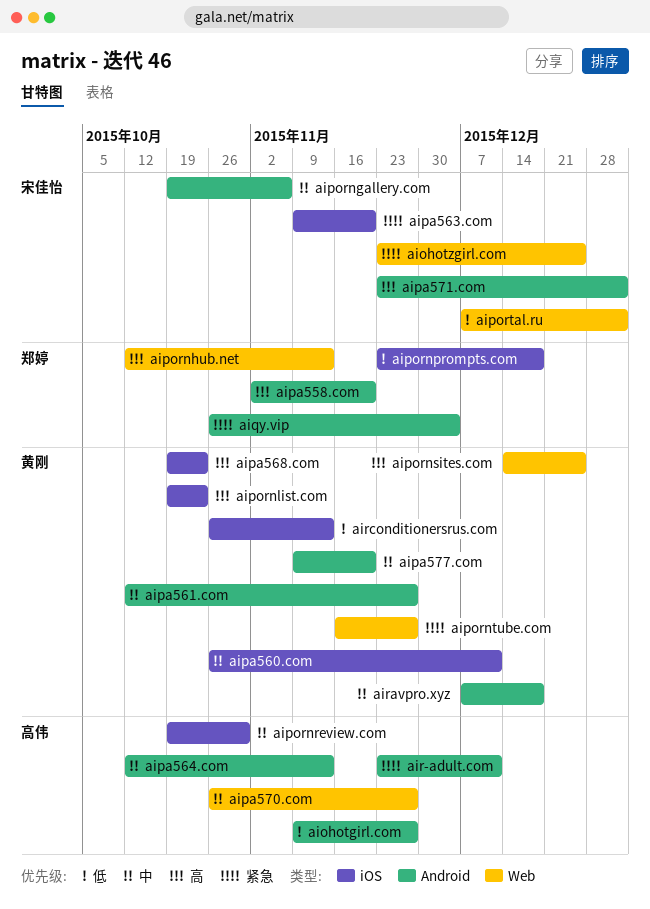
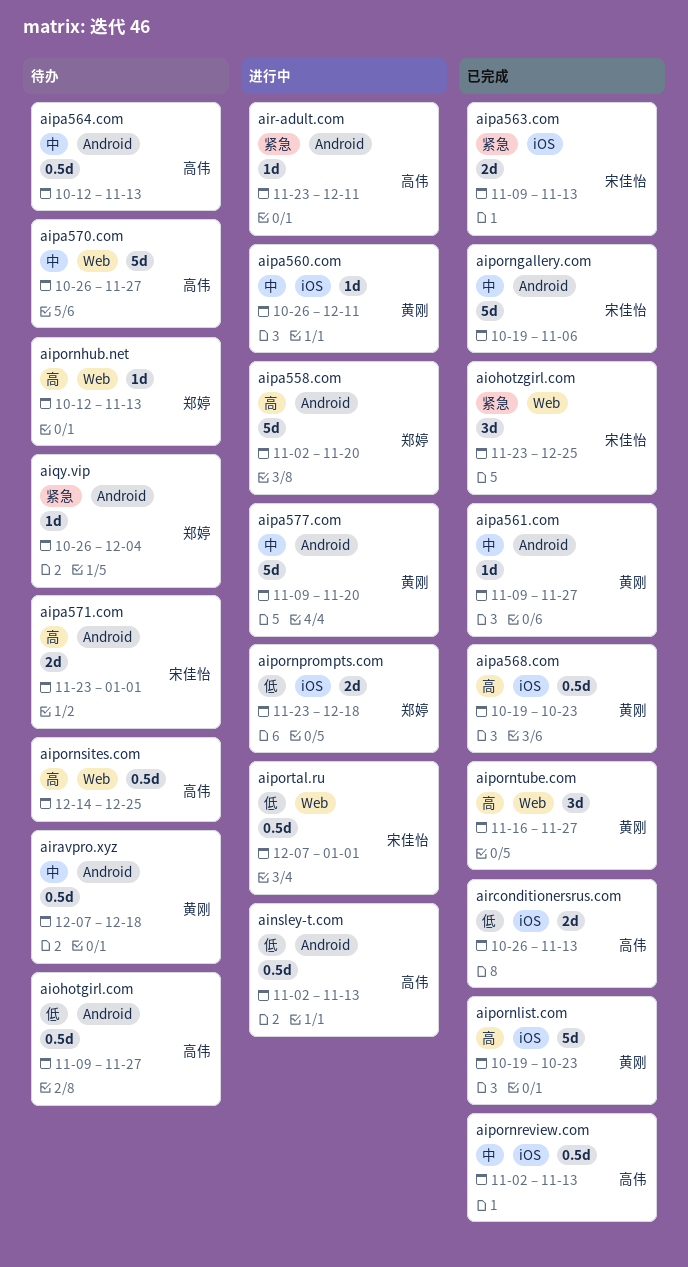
ainsley-t.com: none -> present
aipa561.com, start: Oct 12 -> Nov 9
aipa563.com, due: Nov 20 -> Nov 13
aipornreview.com, start: Oct 19 -> Nov 2
aipornreview.com, due: Oct 30 -> Nov 13
aipornsites.com, owner: 黄刚 -> 高伟
aiporntube.com, priority: 紧急 -> 高
airconditionersrus.com, owner: 黄刚 -> 高伟

